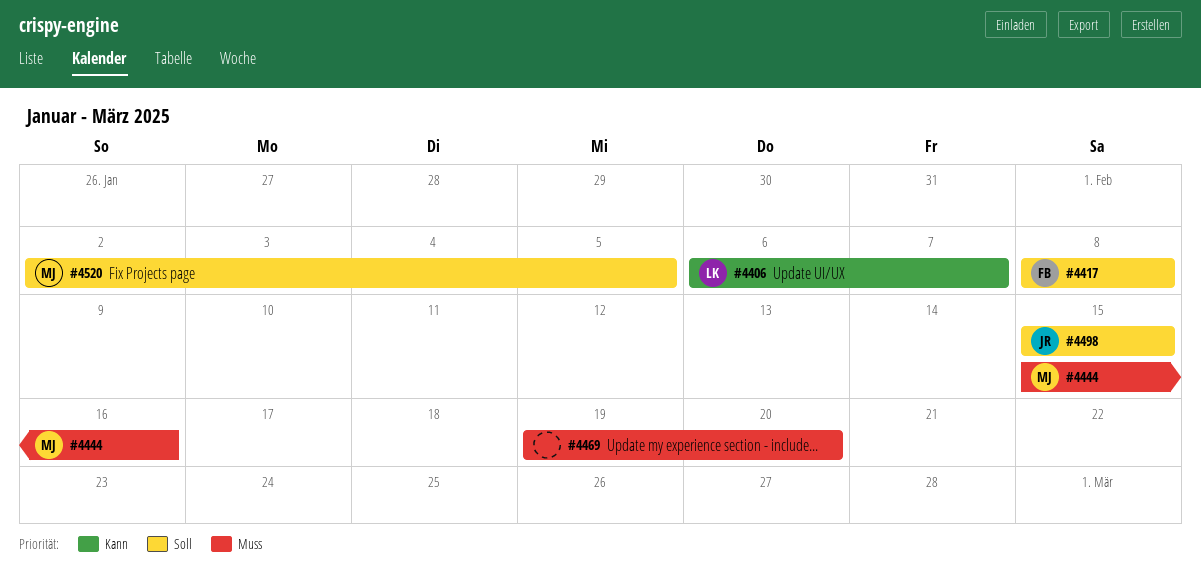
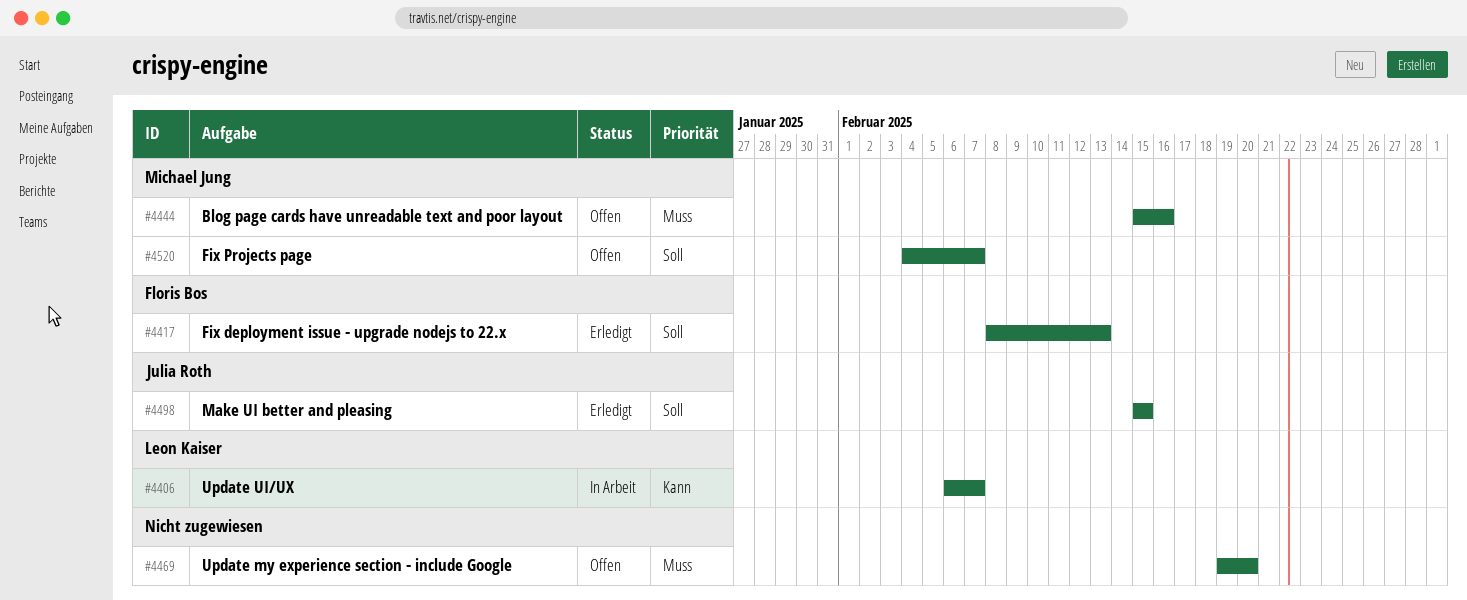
#4417, due: Feb 8 -> Feb 13
#4520, start: Feb 2 -> Feb 4
#4520, due: Feb 5 -> Feb 7

